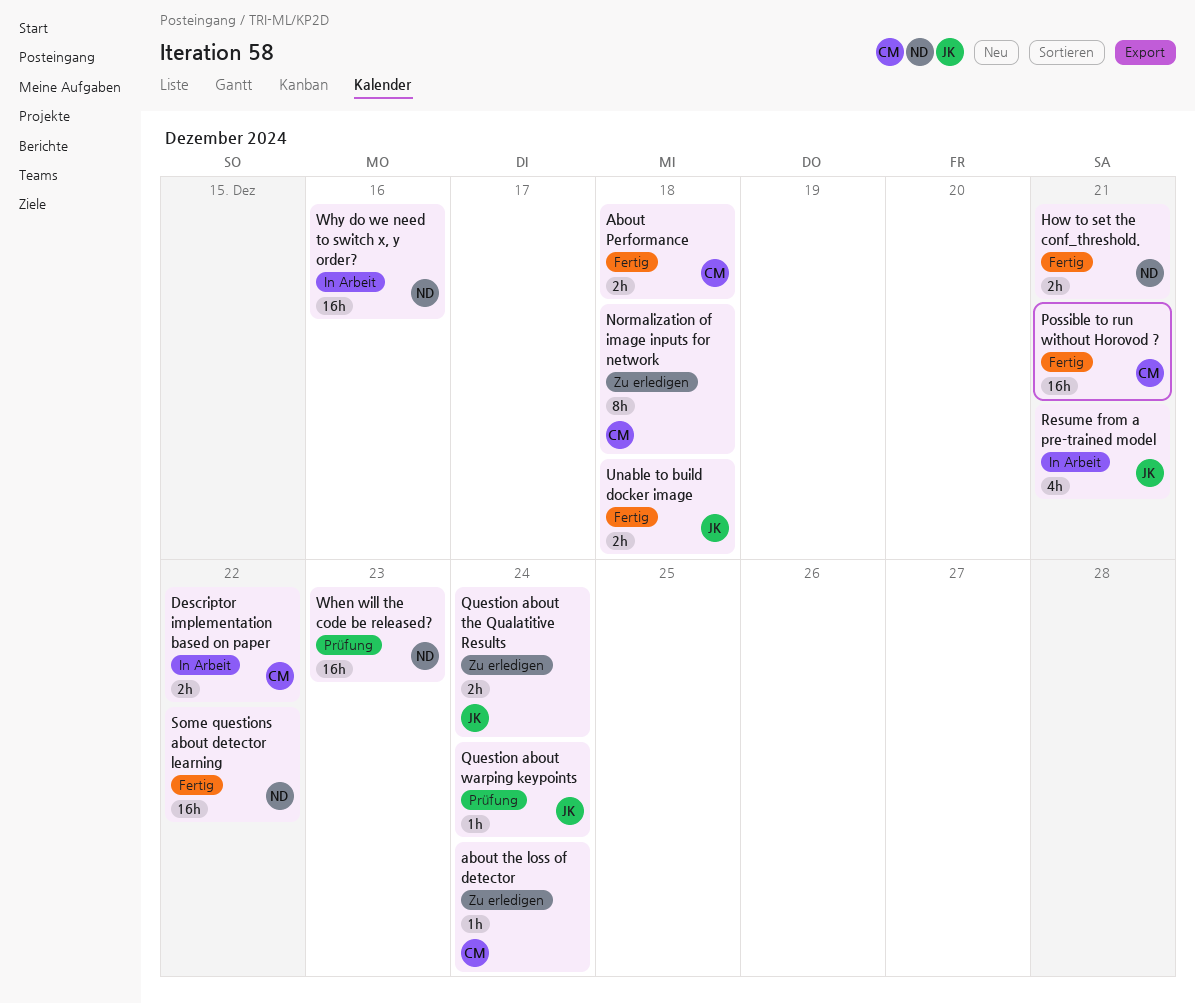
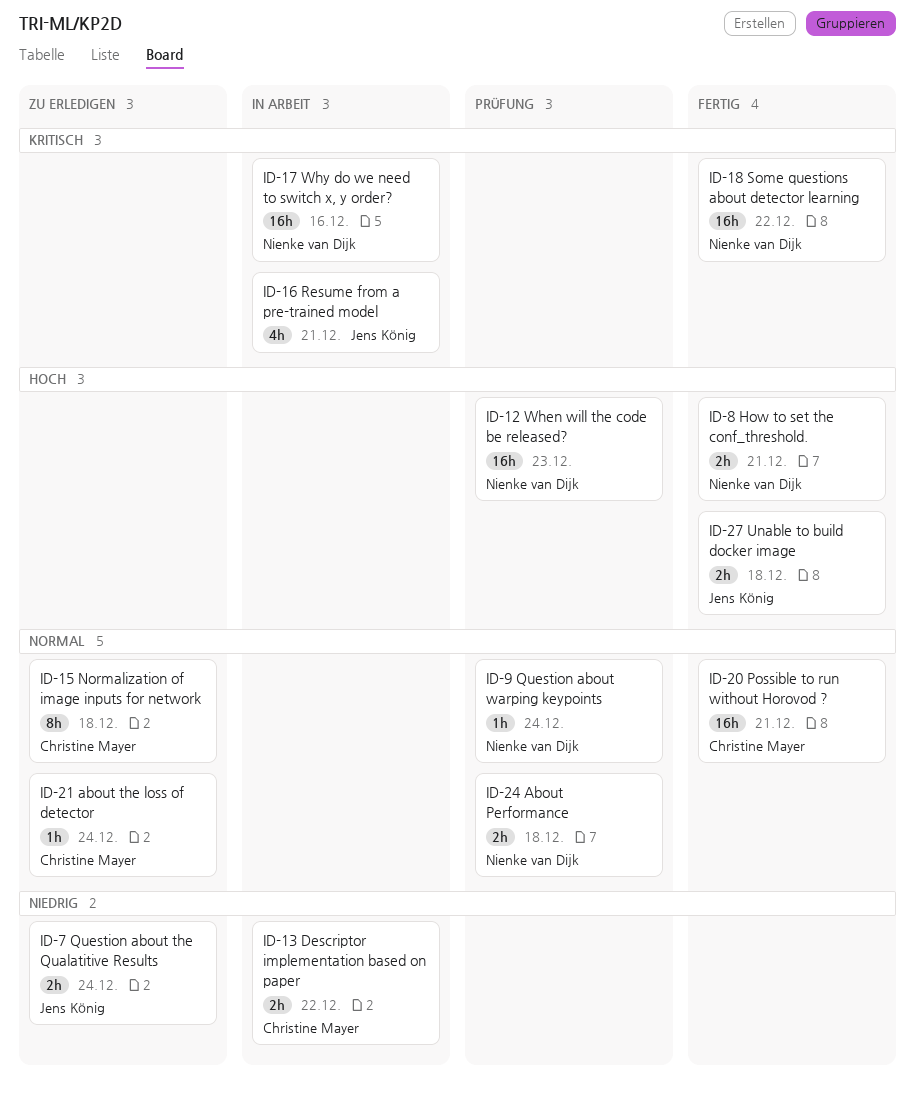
About Performance, status: Fertig -> Prüfung
About Performance, owner: Christine Mayer -> Nienke van Dijk
Question about warping keypoints, owner: Jens König -> Nienke van Dijk

